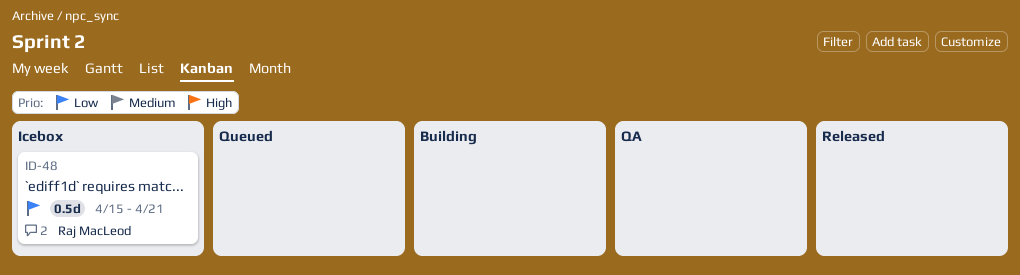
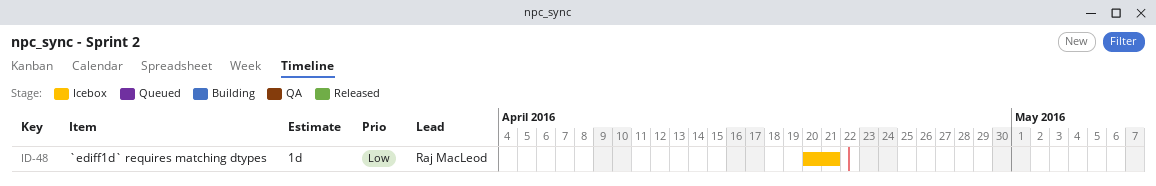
ID-48, estimate: 0.5d -> 1d
ID-48, start: Apr 15 -> Apr 20

